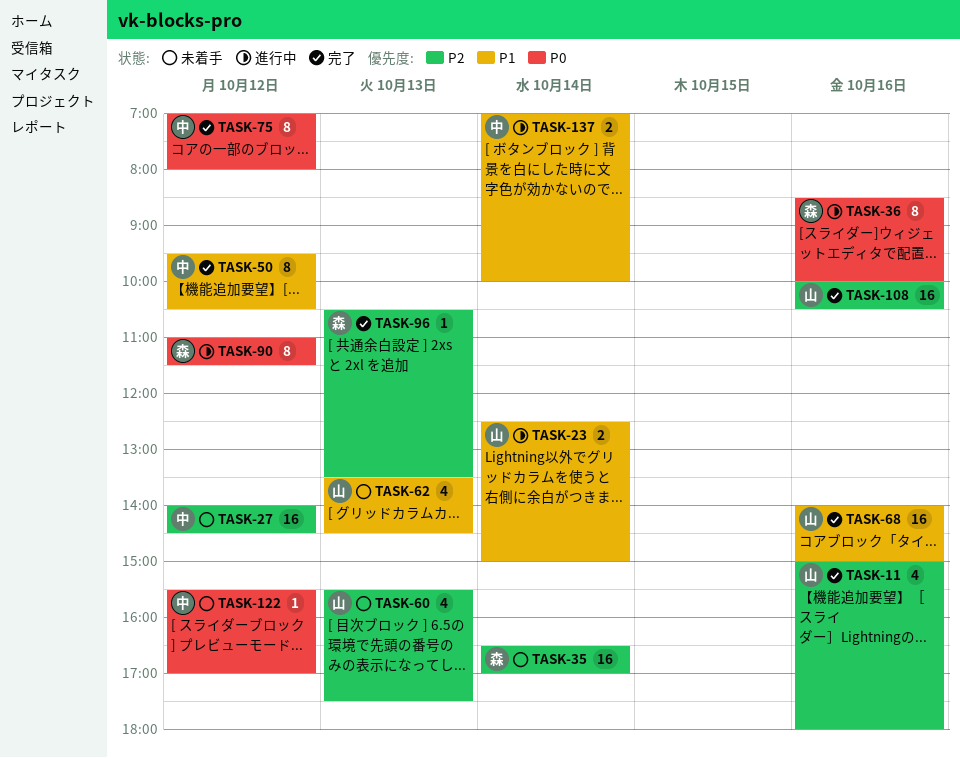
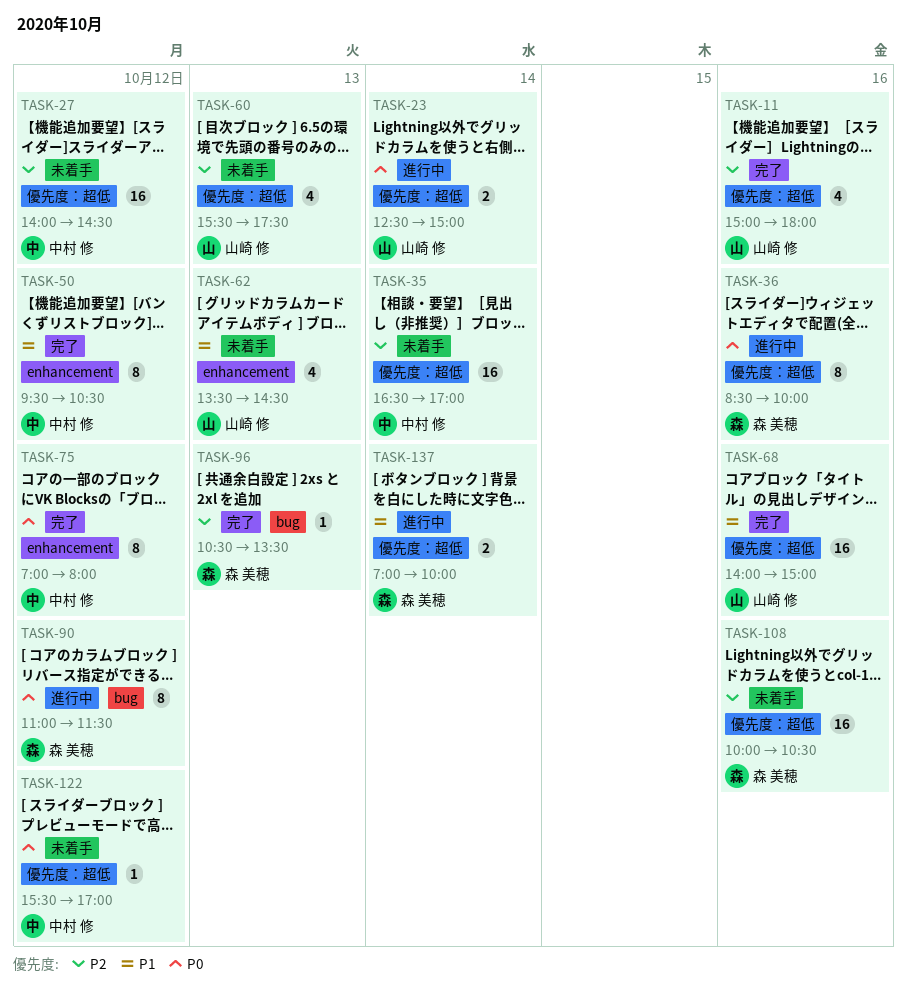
TASK-23, priority: P1 -> P0
TASK-35, owner: 森 美穂 -> 中村 修
TASK-108, status: 完了 -> 未着手
TASK-108, owner: 山崎 修 -> 森 美穂
TASK-137, owner: 中村 修 -> 森 美穂

